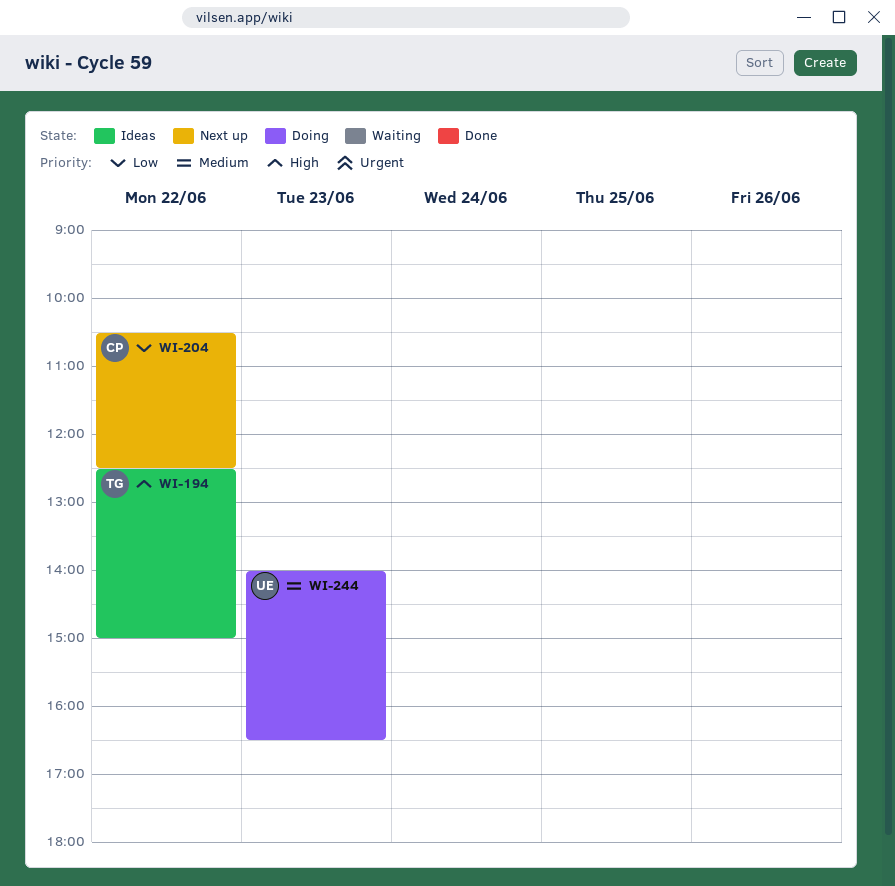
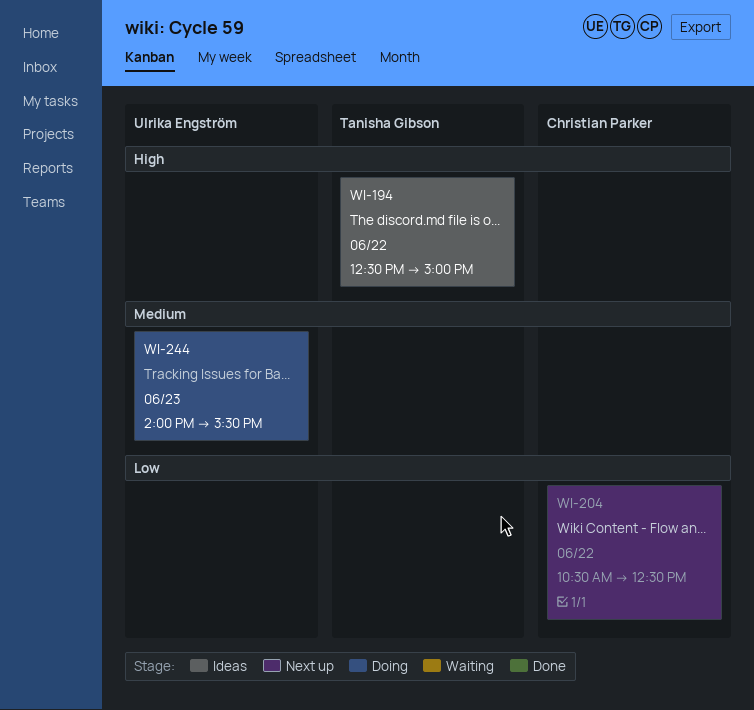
WI-244, ends: 16:30 -> 15:30

